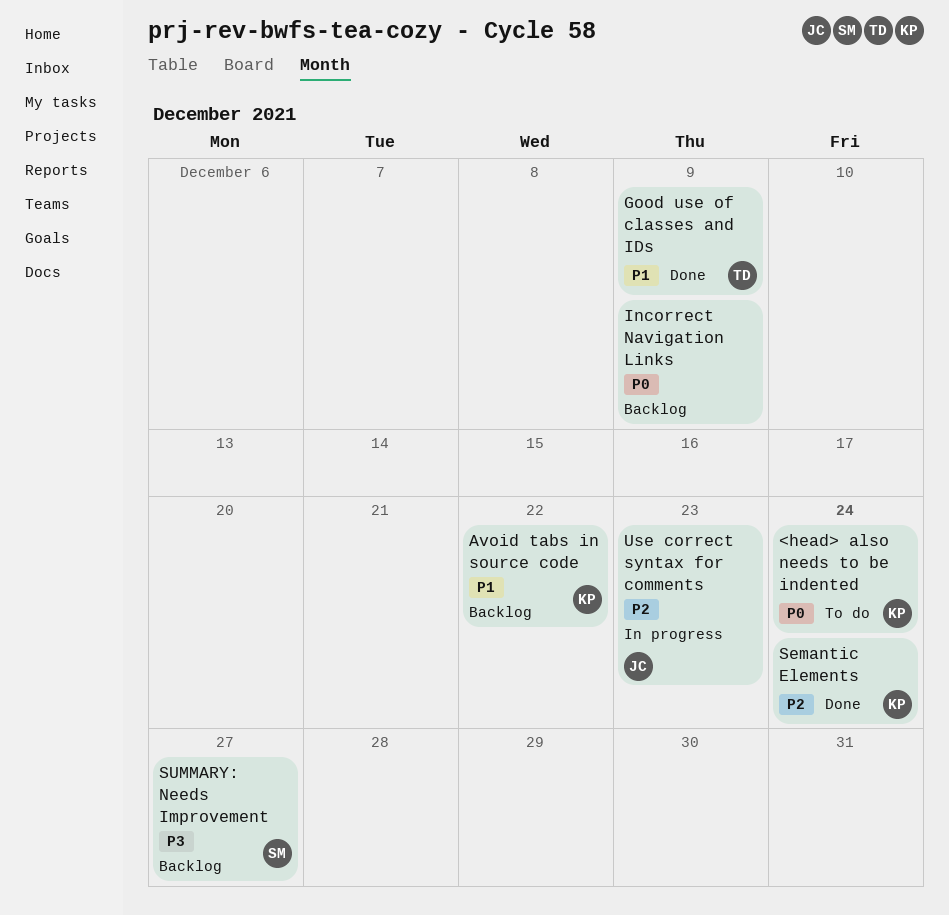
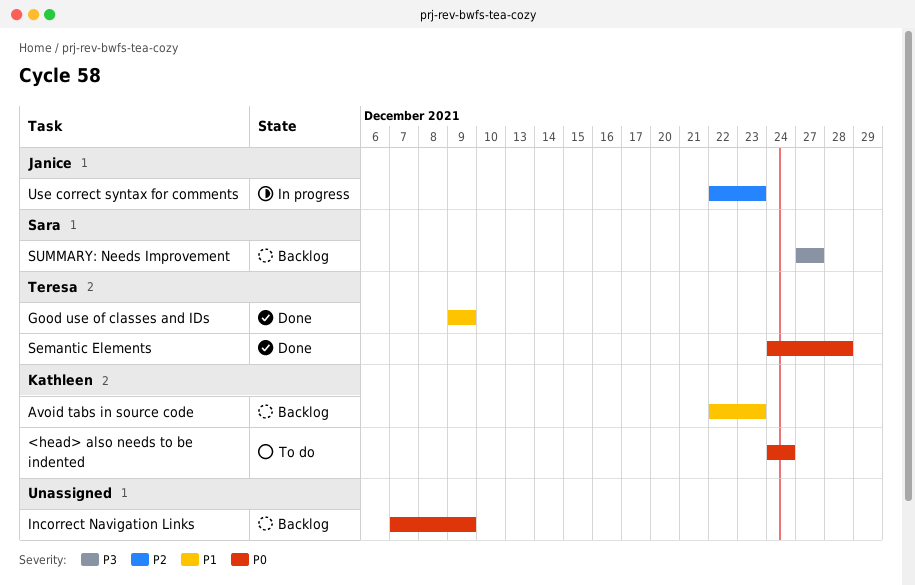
Avoid tabs in source code, due: Dec 22 -> Dec 23
Semantic Elements, owner: Kathleen -> Teresa
Semantic Elements, priority: P2 -> P0
Semantic Elements, due: Dec 24 -> Dec 28

